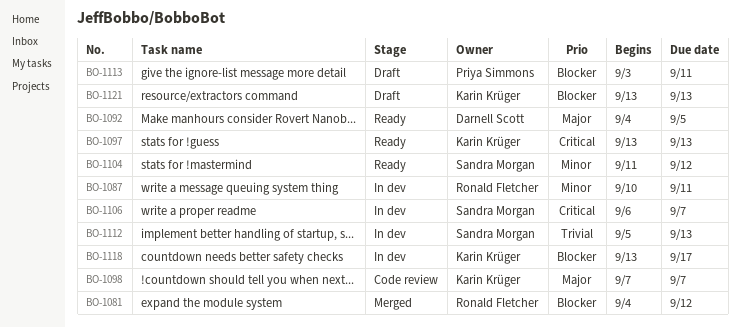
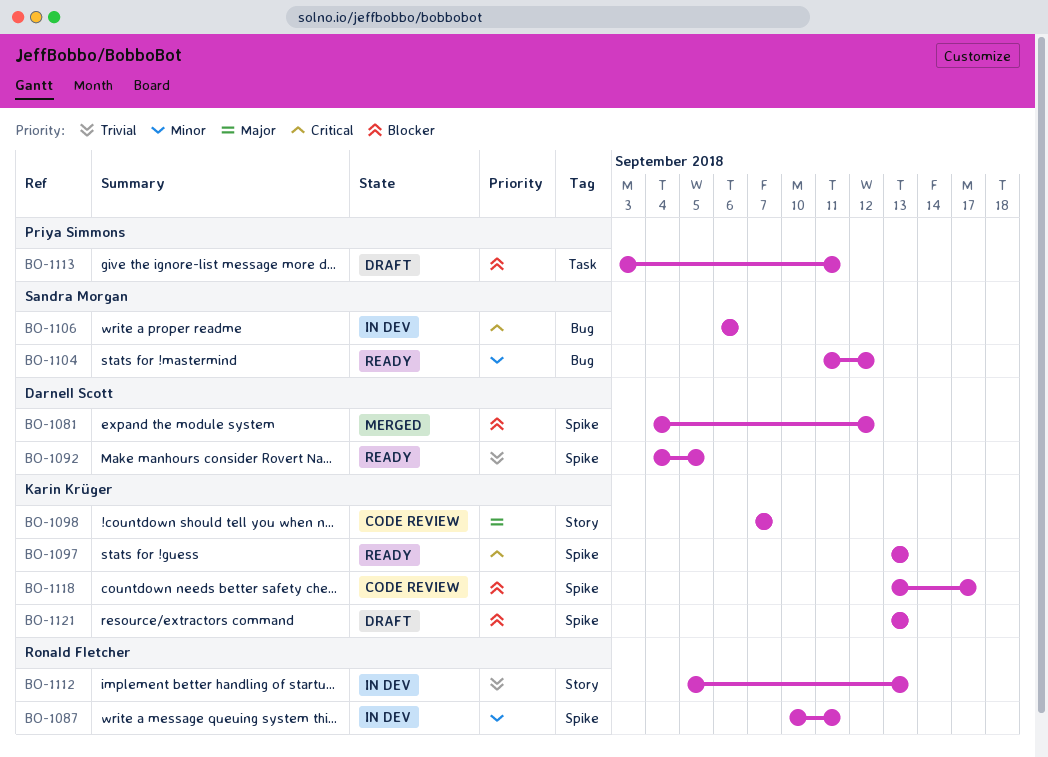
BO-1081, owner: Ronald Fletcher -> Darnell Scott
BO-1092, priority: Major -> Trivial
BO-1106, due: Sep 7 -> Sep 6
BO-1112, owner: Sandra Morgan -> Ronald Fletcher
BO-1118, status: In dev -> Code review

